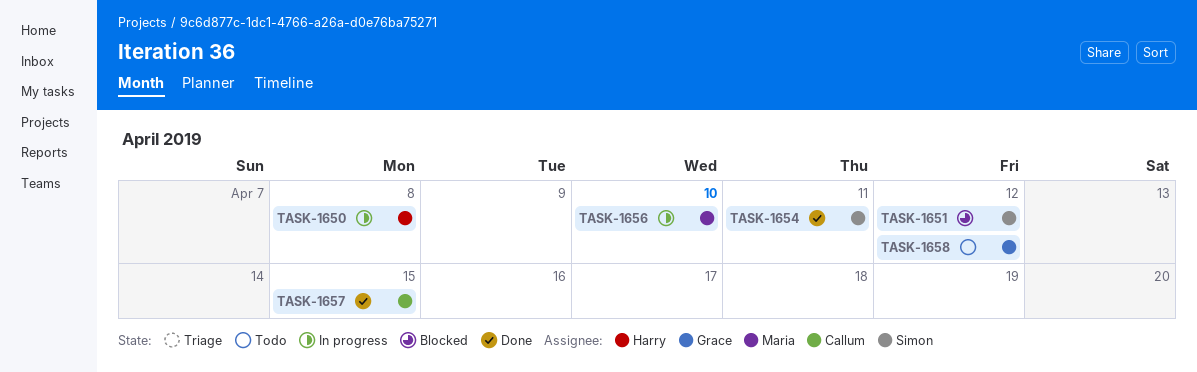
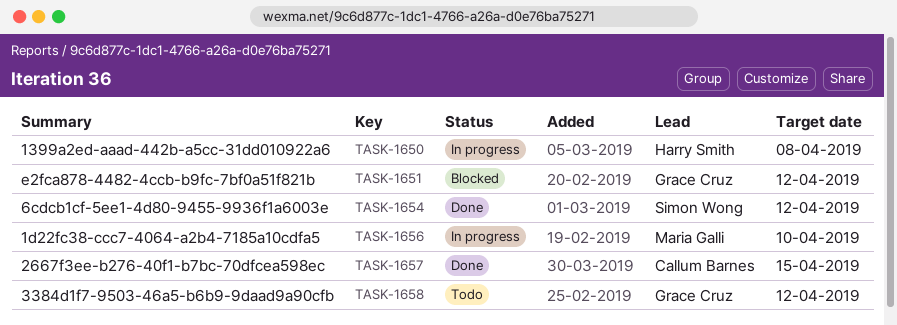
TASK-1651, owner: Simon Wong -> Grace Cruz
TASK-1654, due: Apr 11 -> Apr 12

